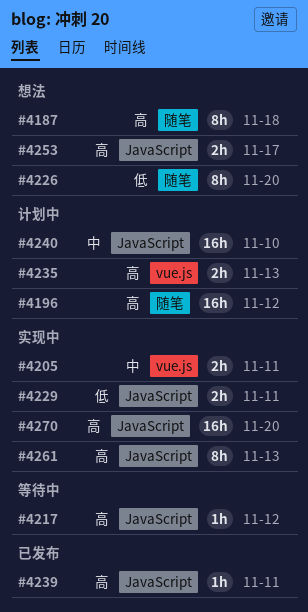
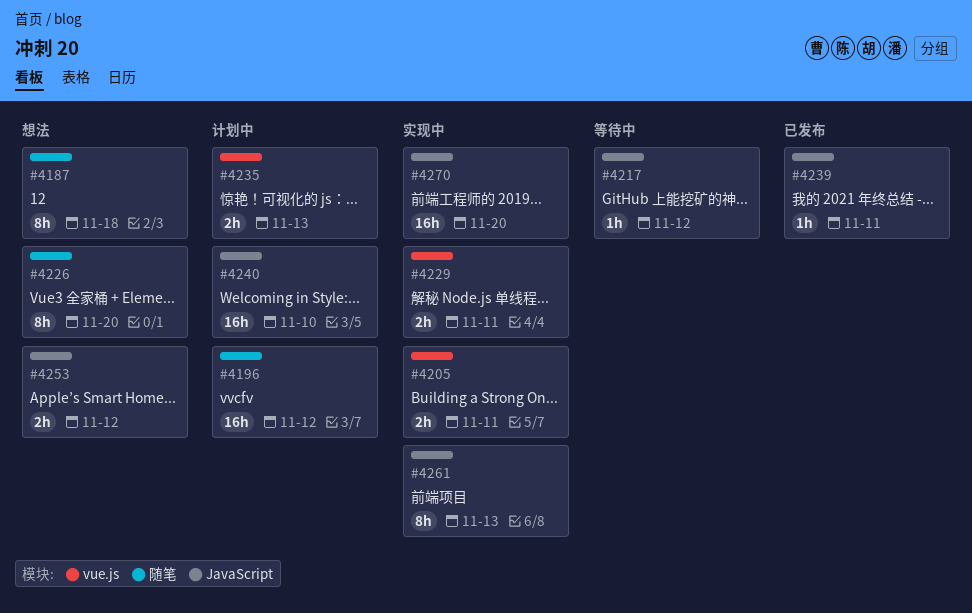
#4229, label: JavaScript -> vue.js
#4253, due: Nov 17 -> Nov 12

